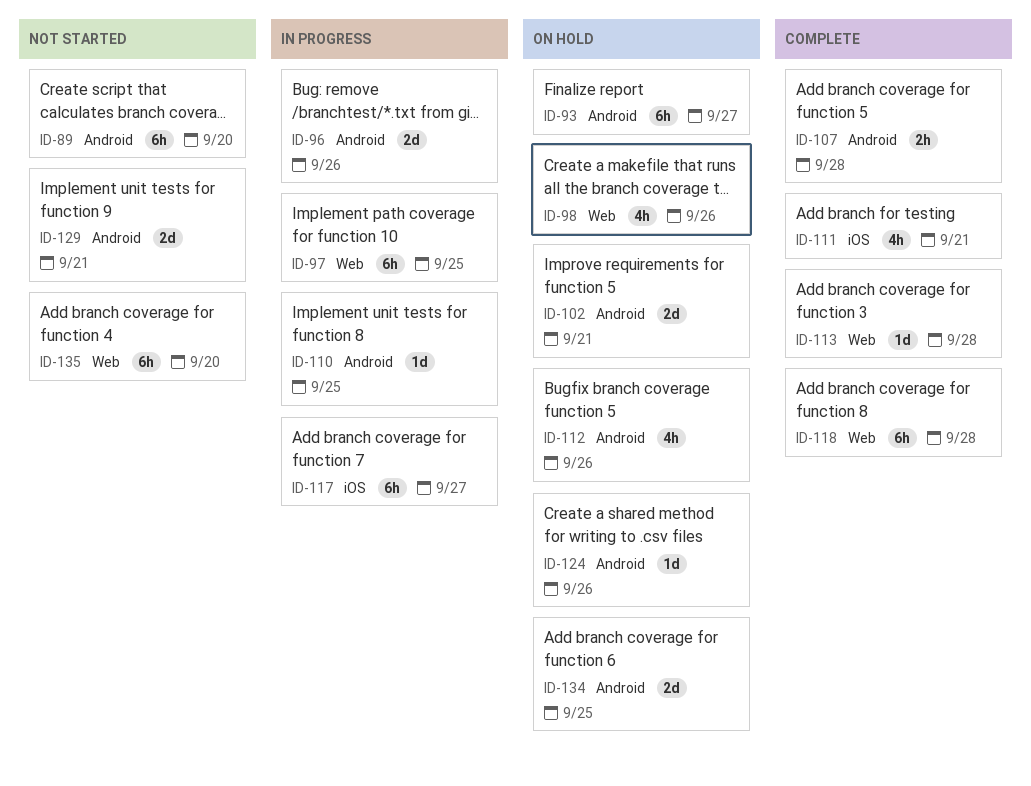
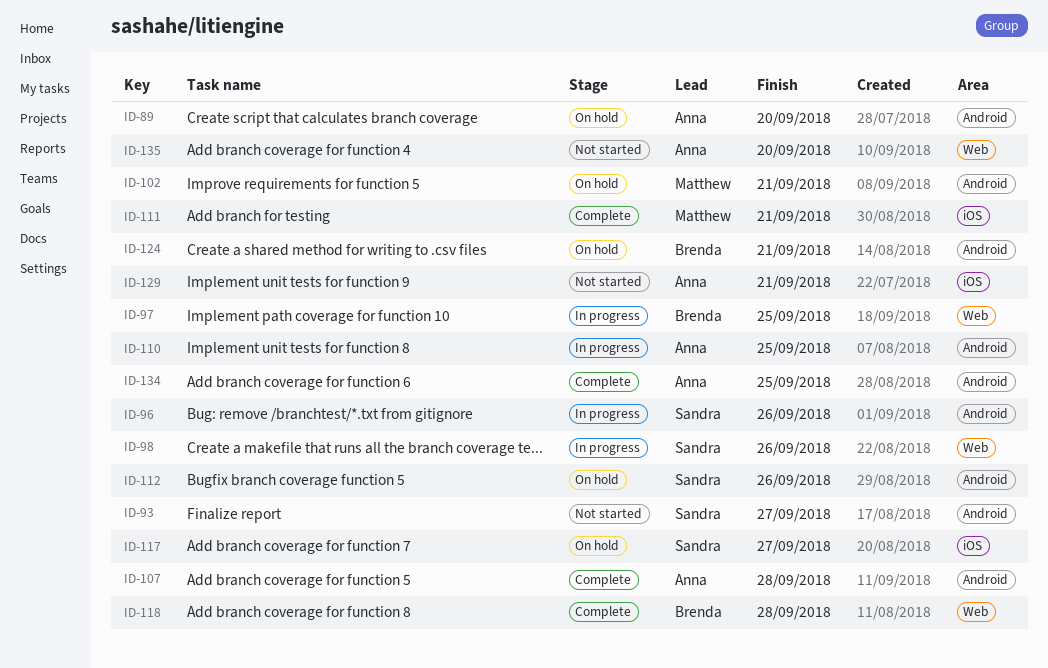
ID-89, status: Not started -> On hold
ID-93, status: On hold -> Not started
ID-98, status: On hold -> In progress
ID-113: present -> none
ID-117, status: In progress -> On hold
ID-124, due: Sep 26 -> Sep 21
ID-129, label: Android -> iOS
ID-134, status: On hold -> Complete

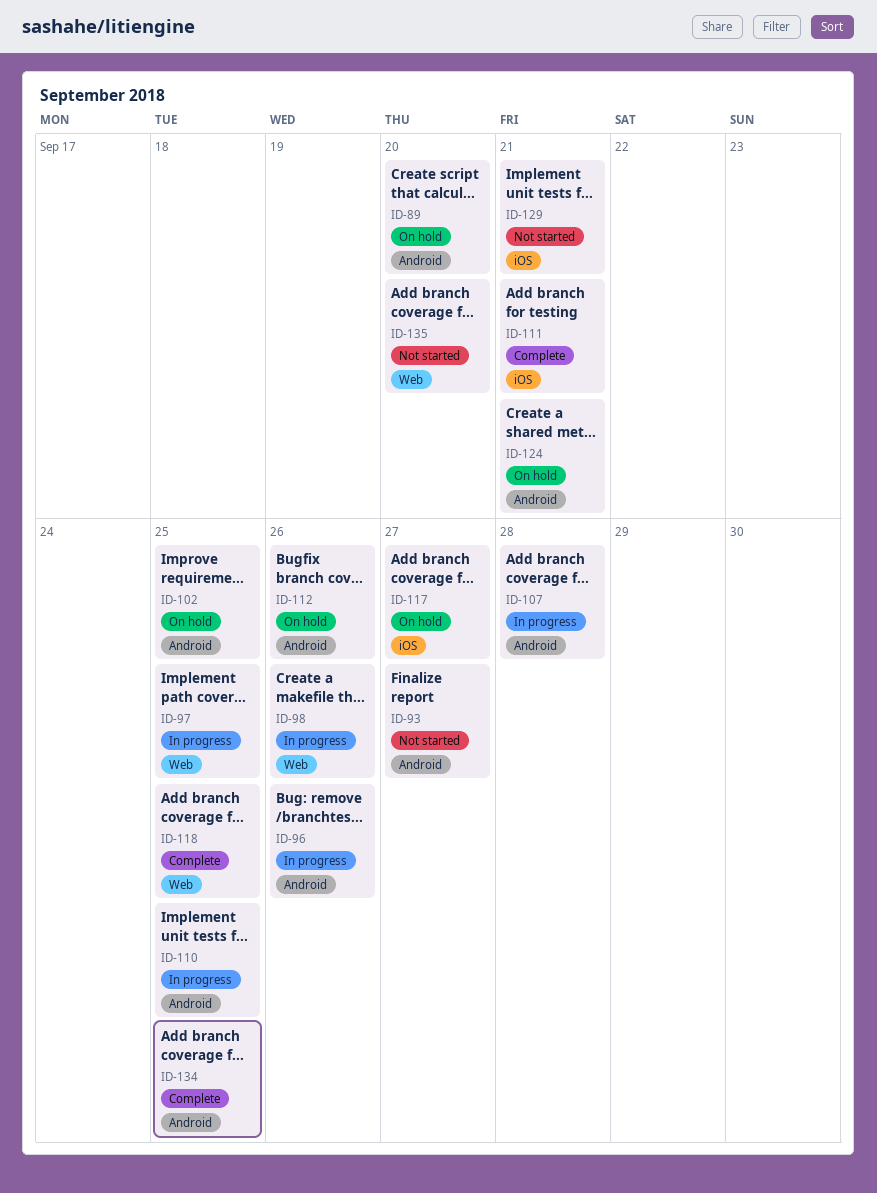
ID-102, due: Sep 21 -> Sep 25
ID-107, status: Complete -> In progress
ID-118, due: Sep 28 -> Sep 25

